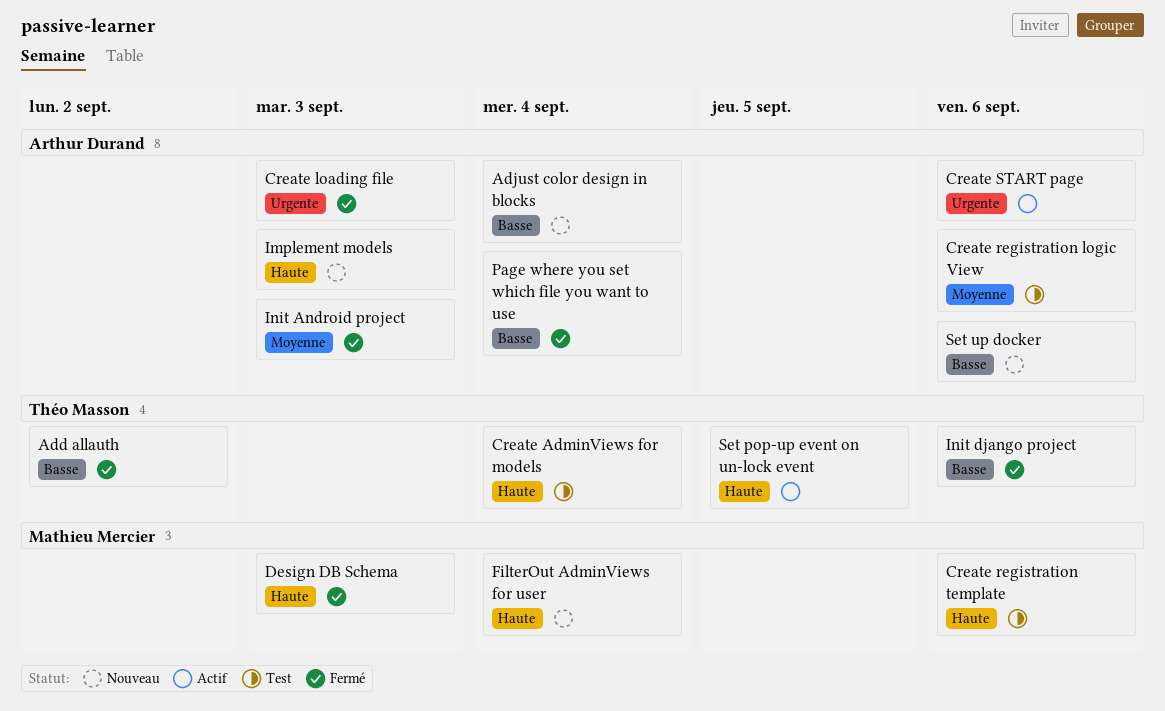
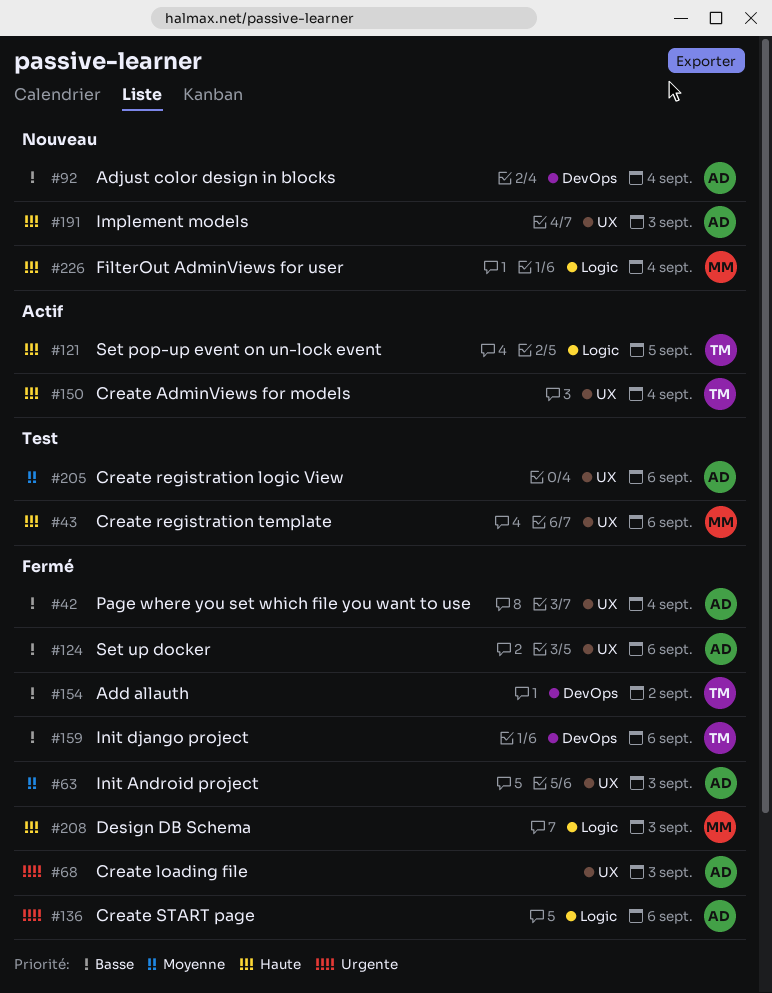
Create AdminViews for models, status: Test -> Actif
Create START page, status: Actif -> Fermé
Set up docker, status: Nouveau -> Fermé

